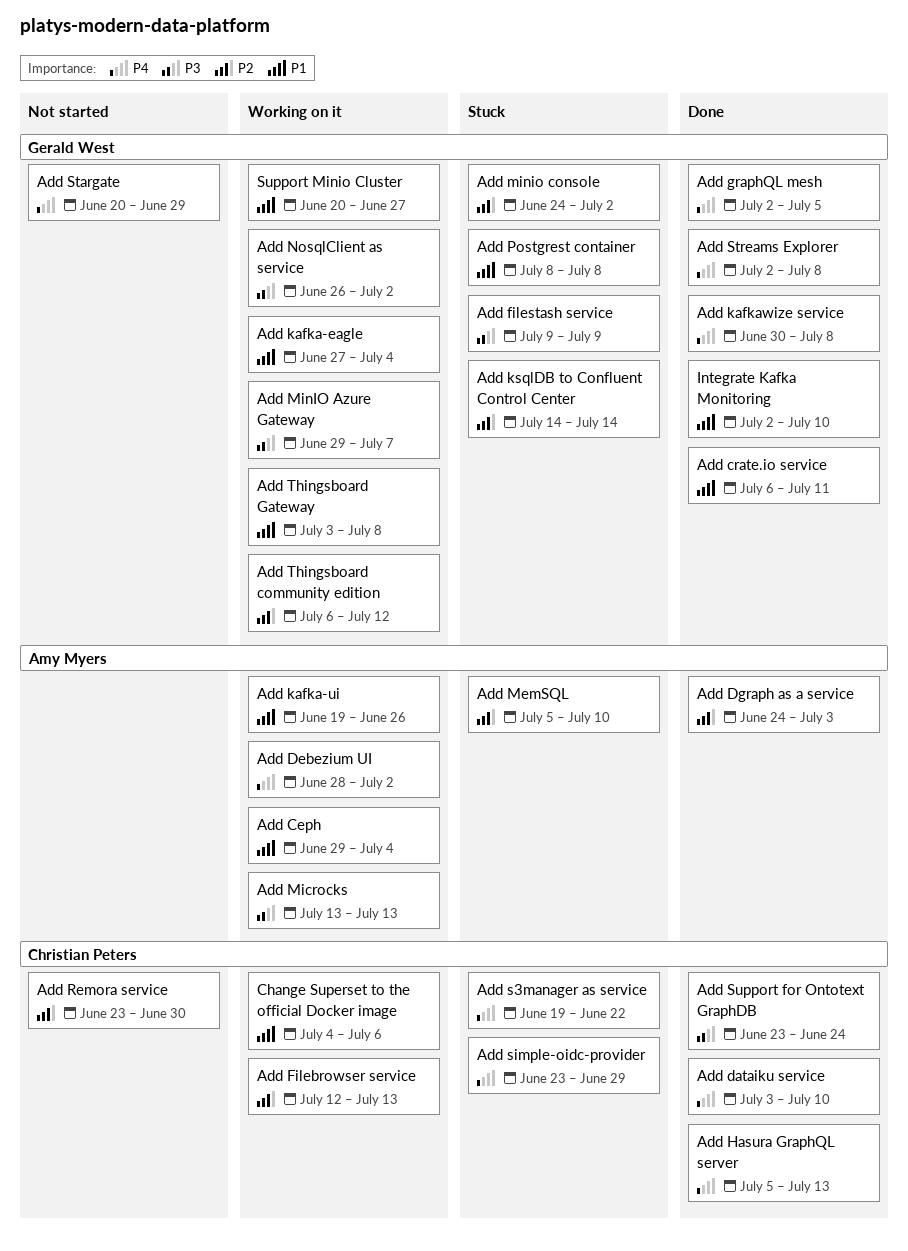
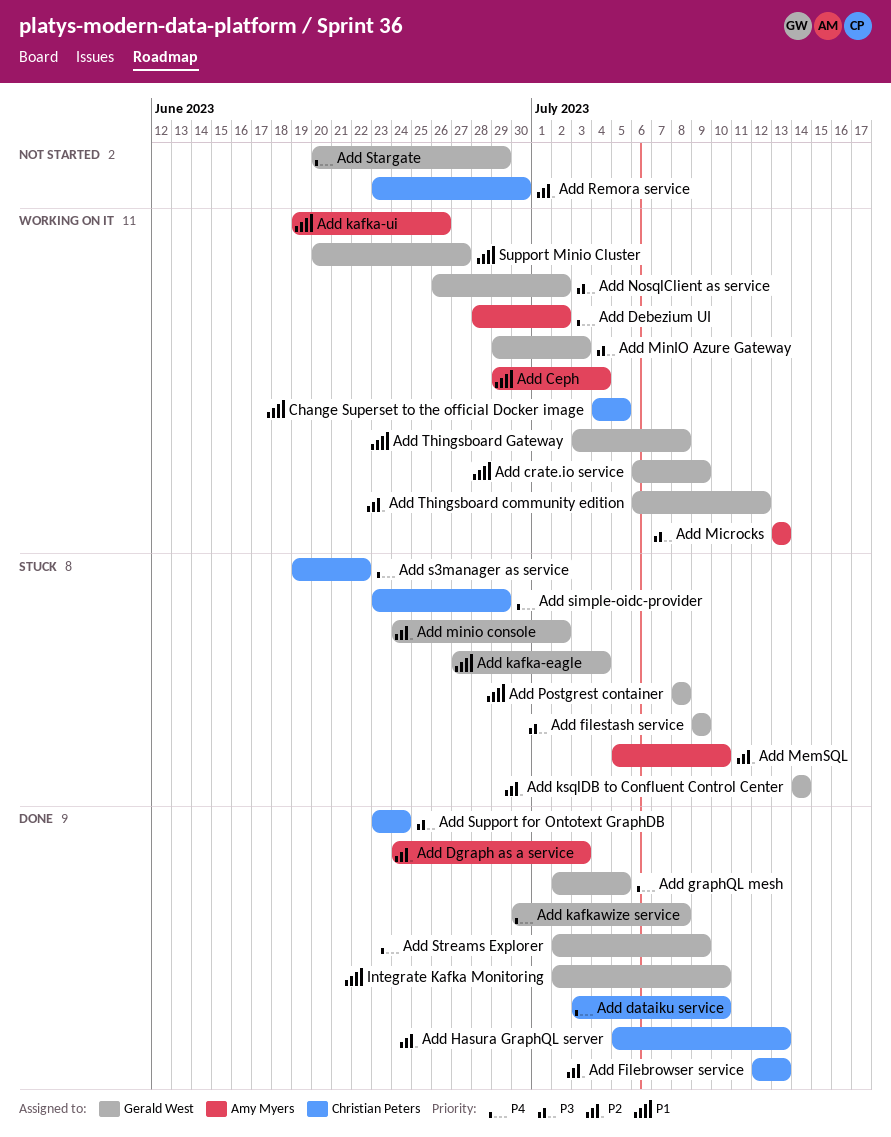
Add crate.io service, status: Done -> Working on it
Add crate.io service, due: Jul 11 -> Jul 9
Add Filebrowser service, status: Working on it -> Done
Add Hasura GraphQL server, priority: P4 -> P2
Add kafka-eagle, status: Working on it -> Stuck
Add MinIO Azure Gateway, due: Jul 7 -> Jul 3
Add Streams Explorer, due: Jul 8 -> Jul 9
Change Superset to the official Docker image, due: Jul 6 -> Jul 5

